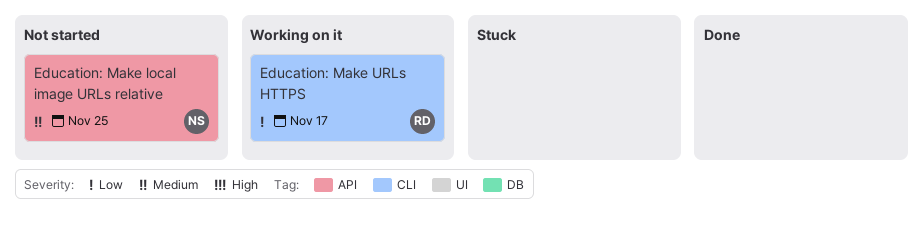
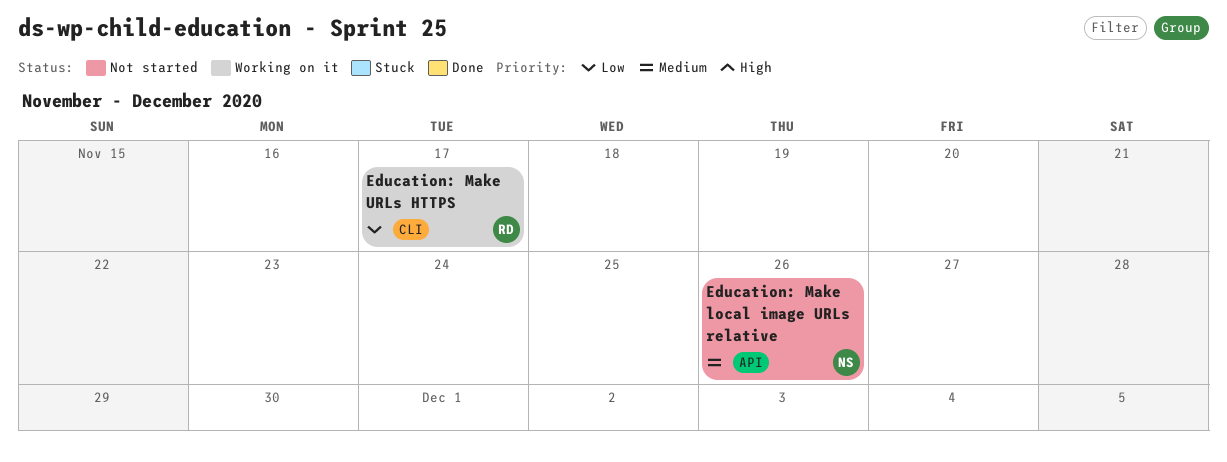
Education: Make local image URLs relative, due: Nov 25 -> Nov 26

